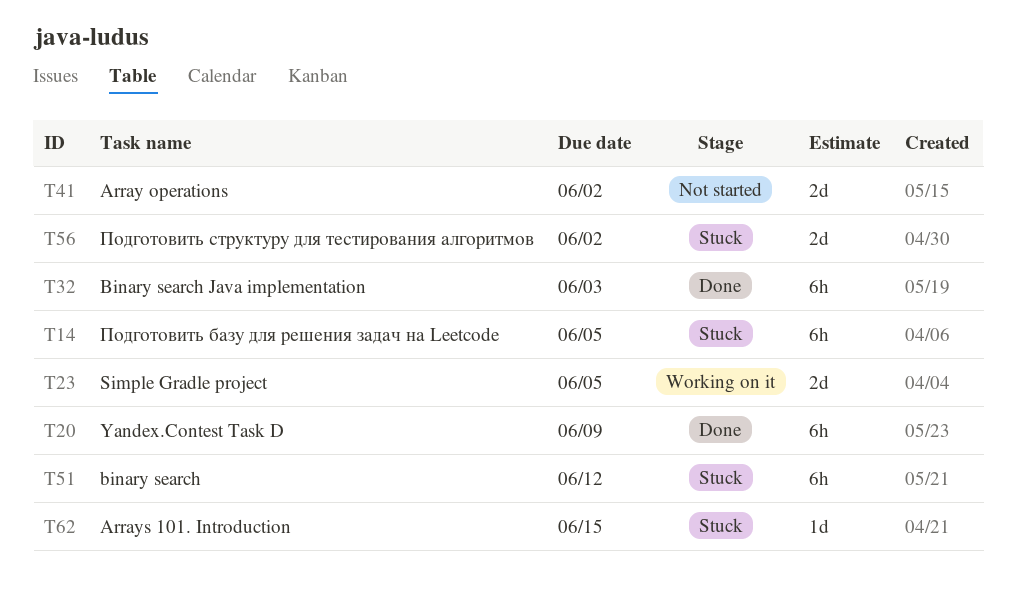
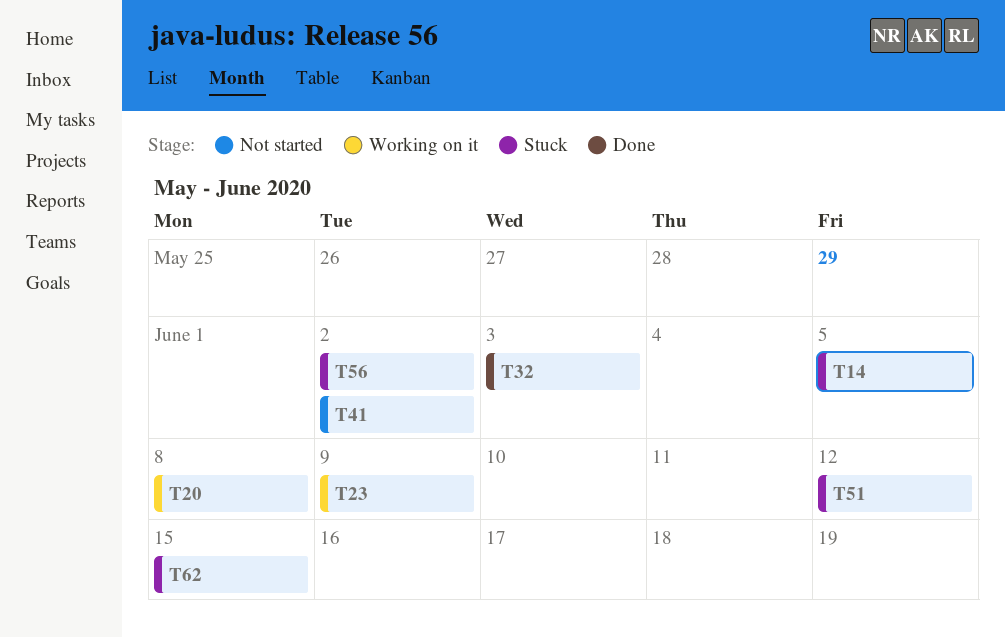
T20, status: Done -> Working on it
T20, due: Jun 9 -> Jun 8
T23, due: Jun 5 -> Jun 9

